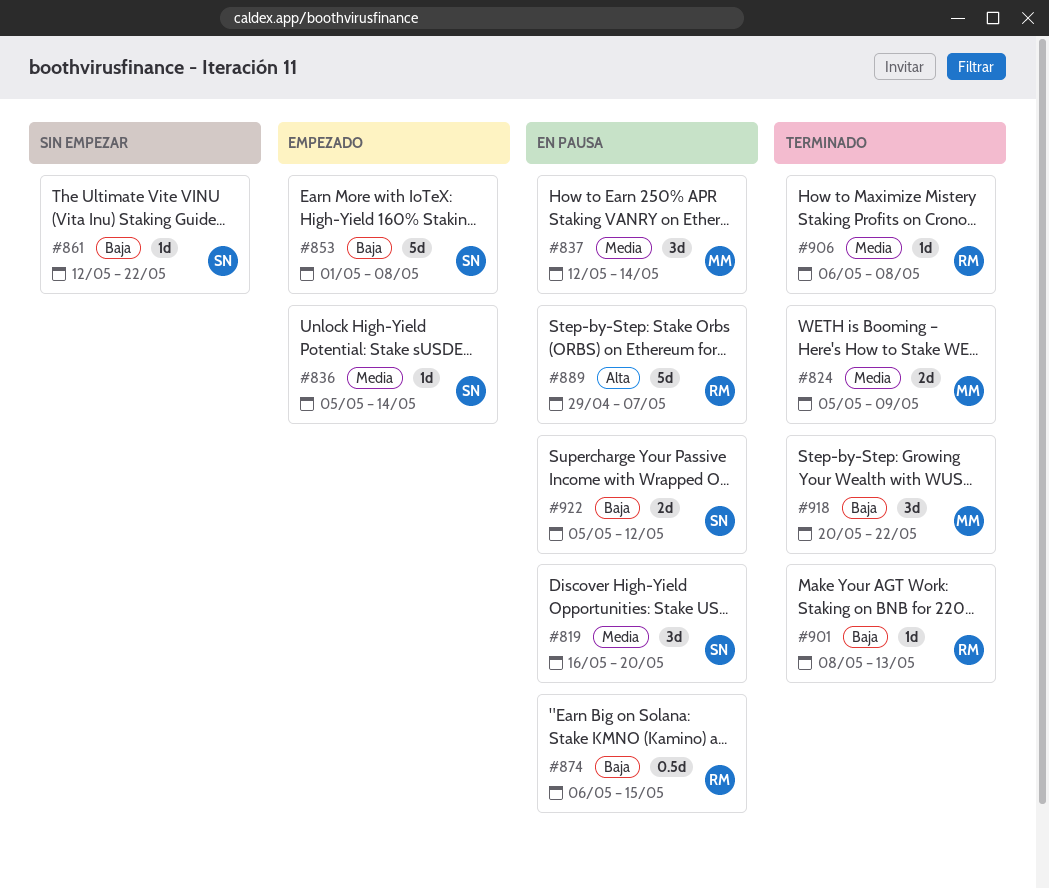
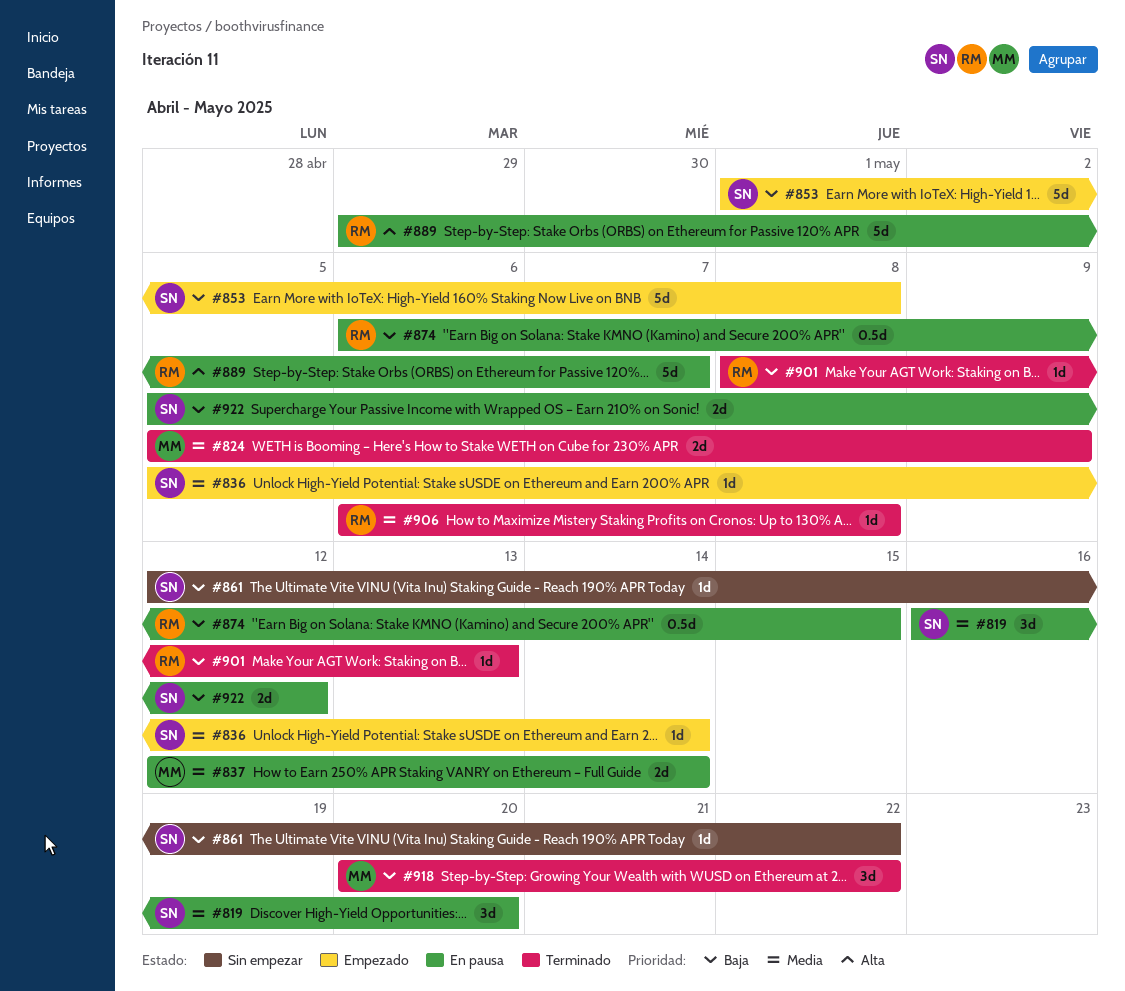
#837, estimate: 3d -> 2d

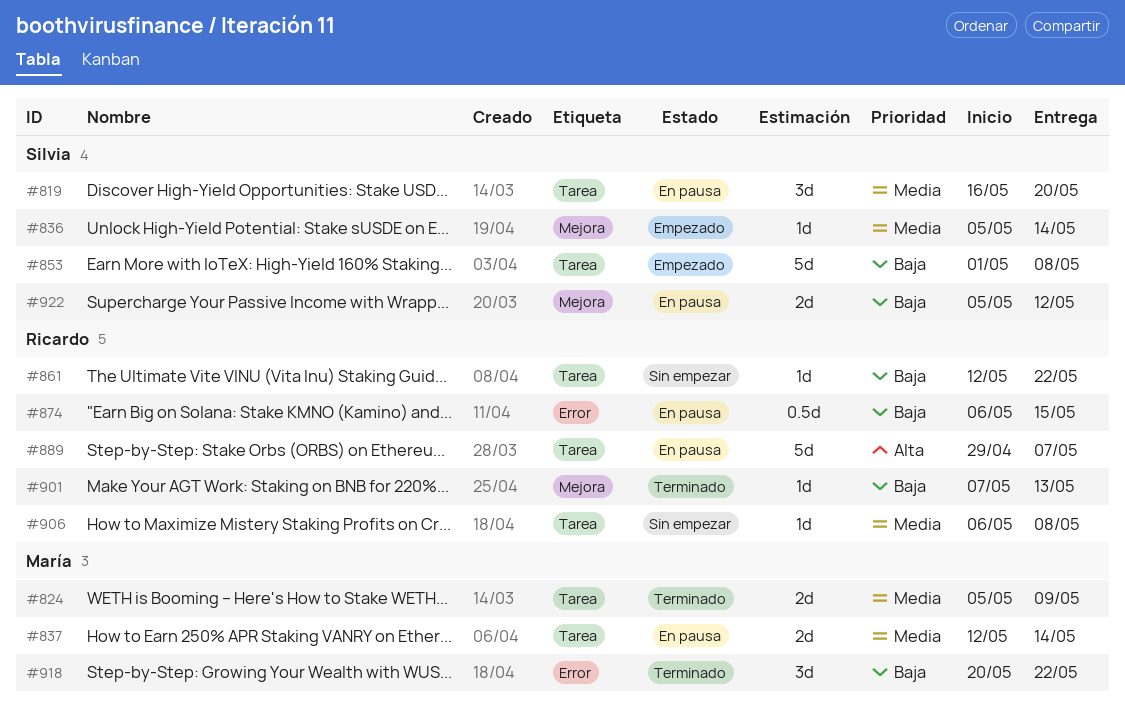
#861, owner: Silvia -> Ricardo
#901, start: May 8 -> May 7
#906, status: Terminado -> Sin empezar

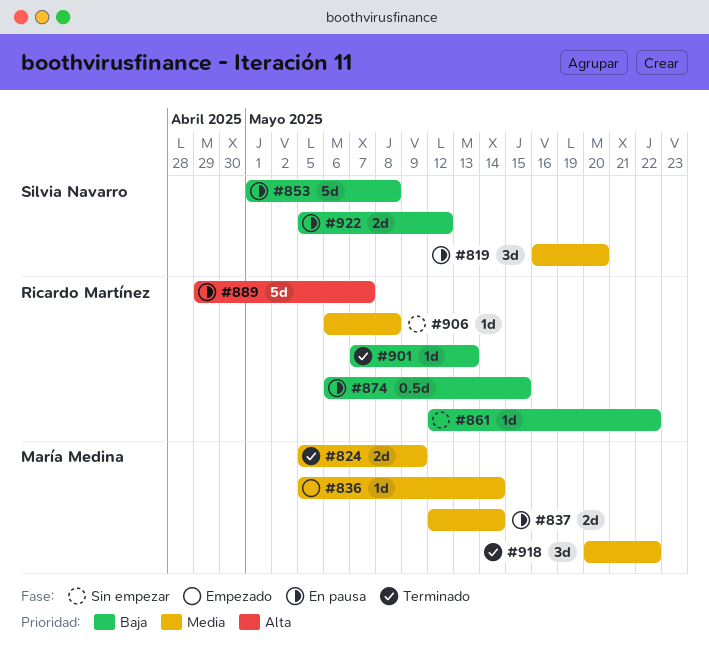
#836, owner: Silvia Navarro -> María Medina
#853, status: Empezado -> En pausa
#918, priority: Baja -> Media

